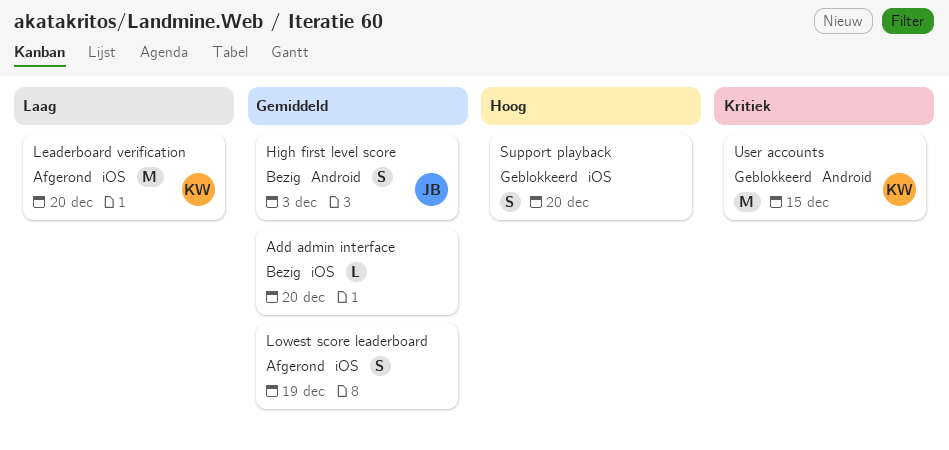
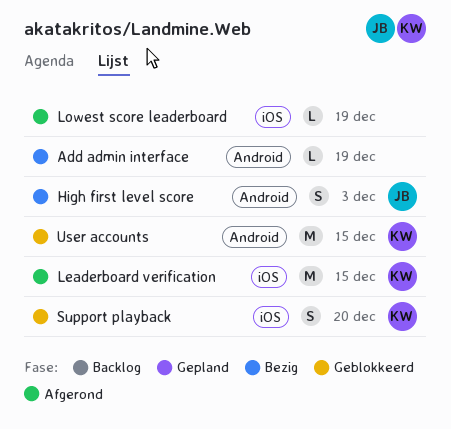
Add admin interface, label: iOS -> Android
Add admin interface, due: Dec 20 -> Dec 19
Leaderboard verification, due: Dec 20 -> Dec 15
Lowest score leaderboard, estimate: S -> L
Support playback, owner: none -> KW

